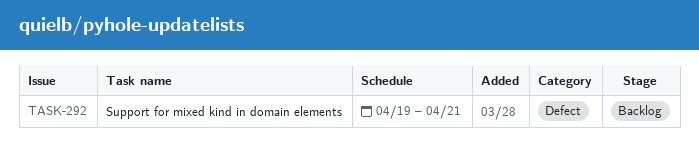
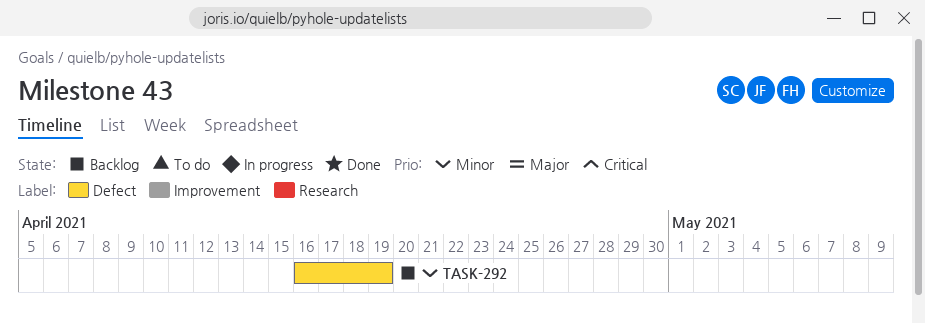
TASK-292, start: Apr 19 -> Apr 16
TASK-292, due: Apr 21 -> Apr 19

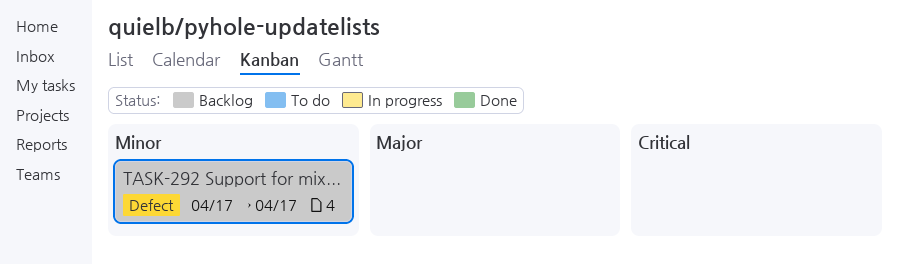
TASK-292, start: Apr 16 -> Apr 17
TASK-292, due: Apr 19 -> Apr 17

